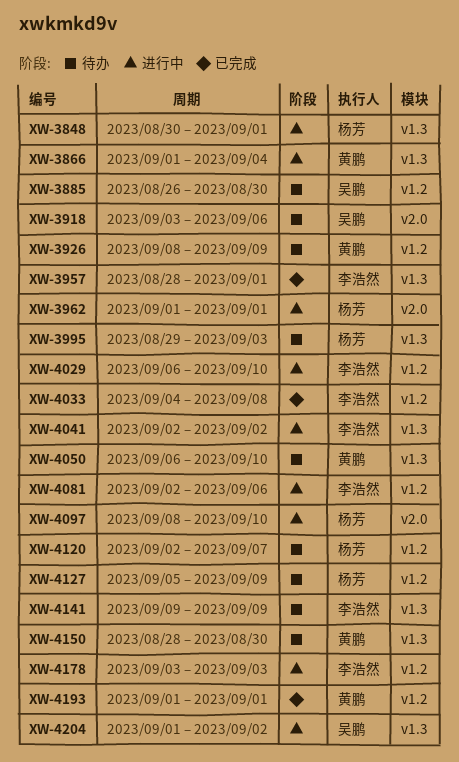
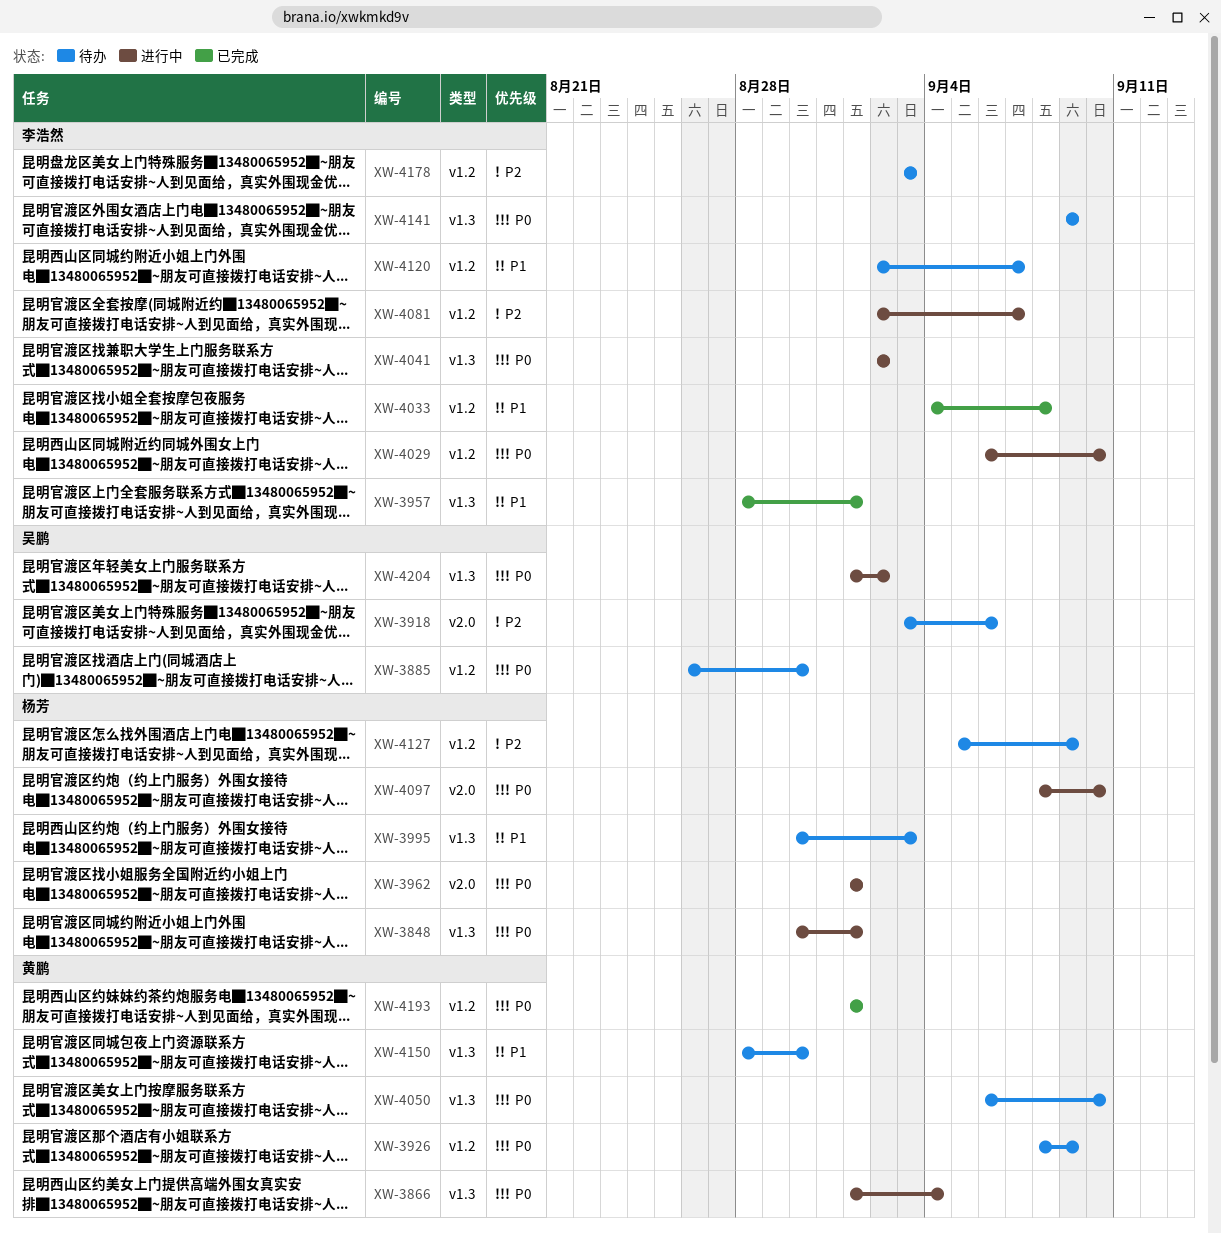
XW-3995, start: Aug 29 -> Aug 30
XW-4081, due: Sep 6 -> Sep 7
XW-4120, owner: 杨芳 -> 李浩然
XW-4178, status: 进行中 -> 待办

